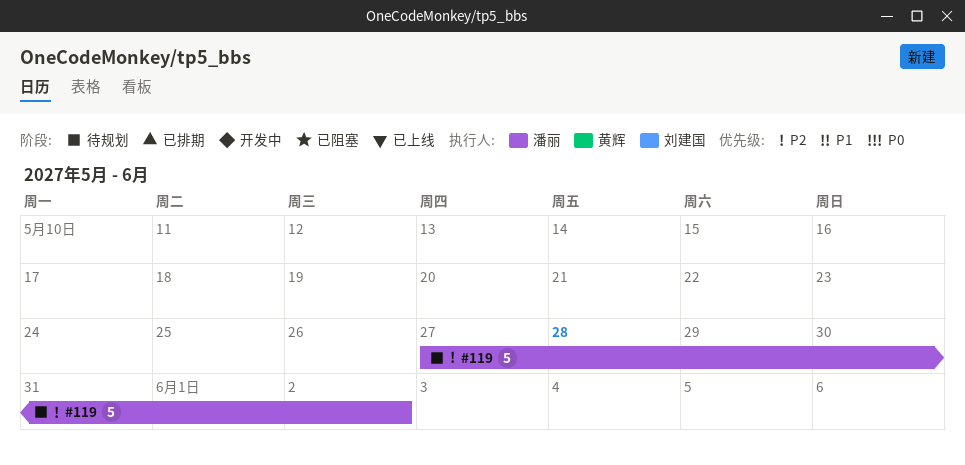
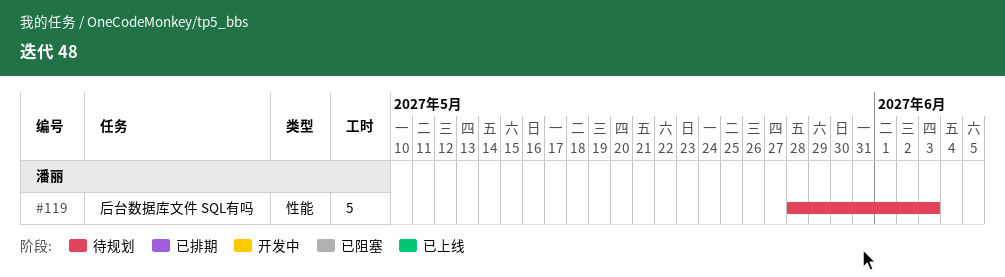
#119, start: May 27 -> May 28
#119, due: Jun 2 -> Jun 3

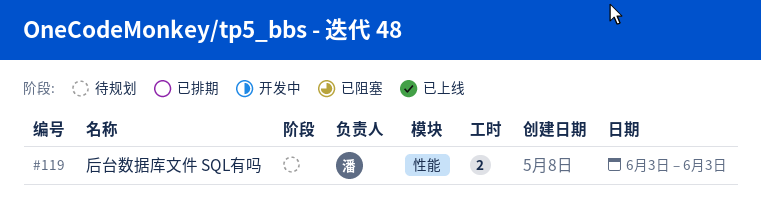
#119, estimate: 5 -> 2
#119, start: May 28 -> Jun 3

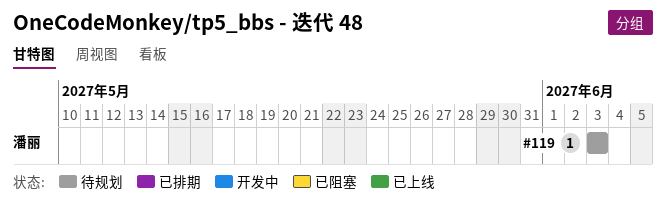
#119, estimate: 2 -> 1

